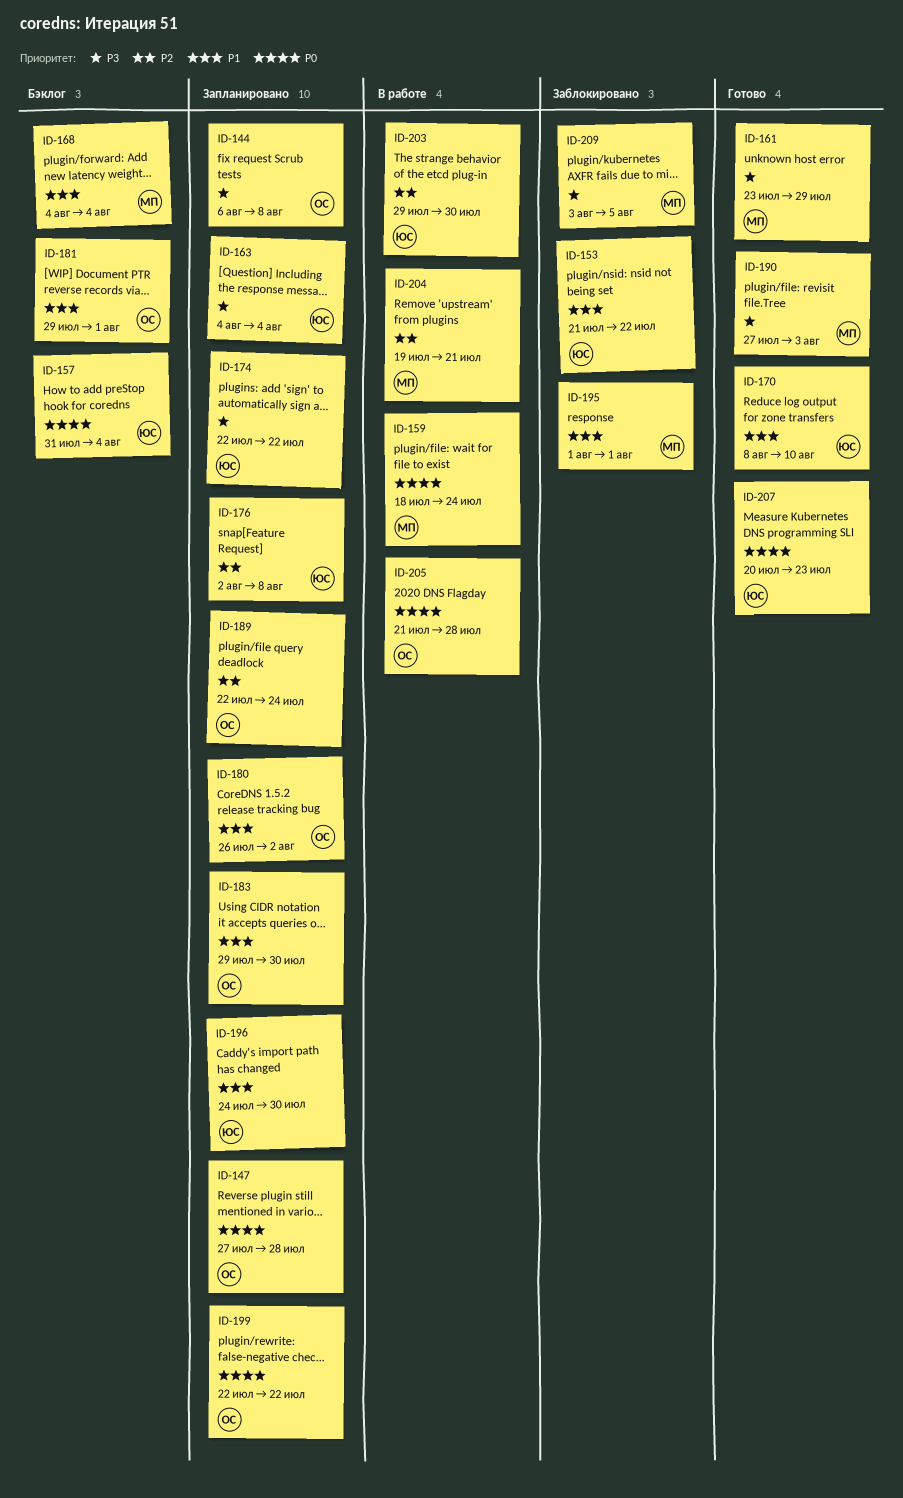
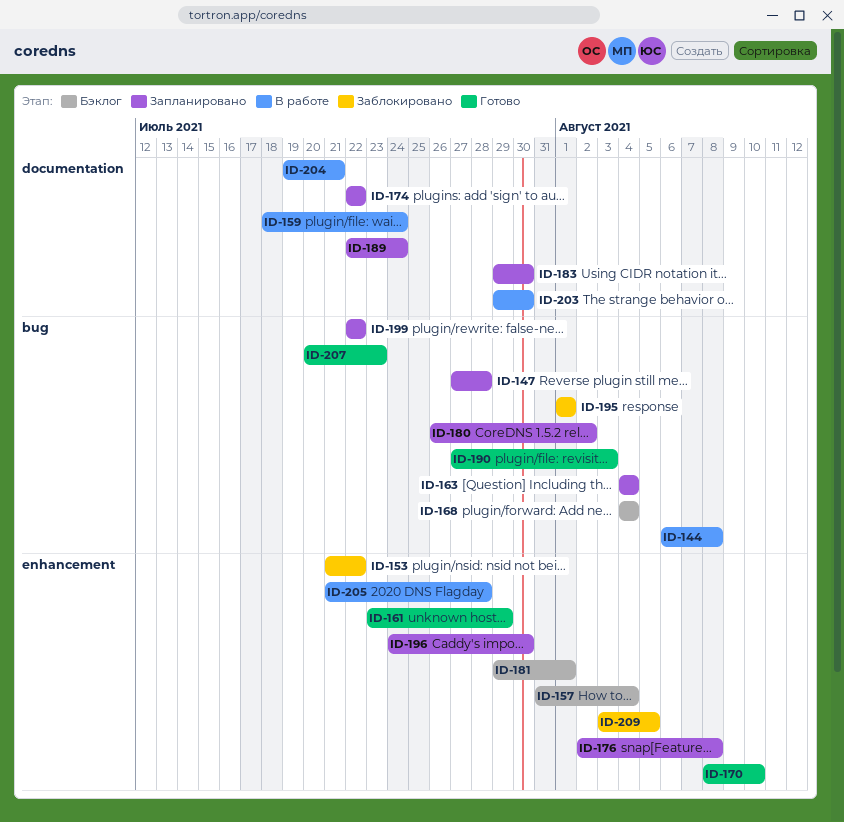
ID-144, status: Запланировано -> В работе

